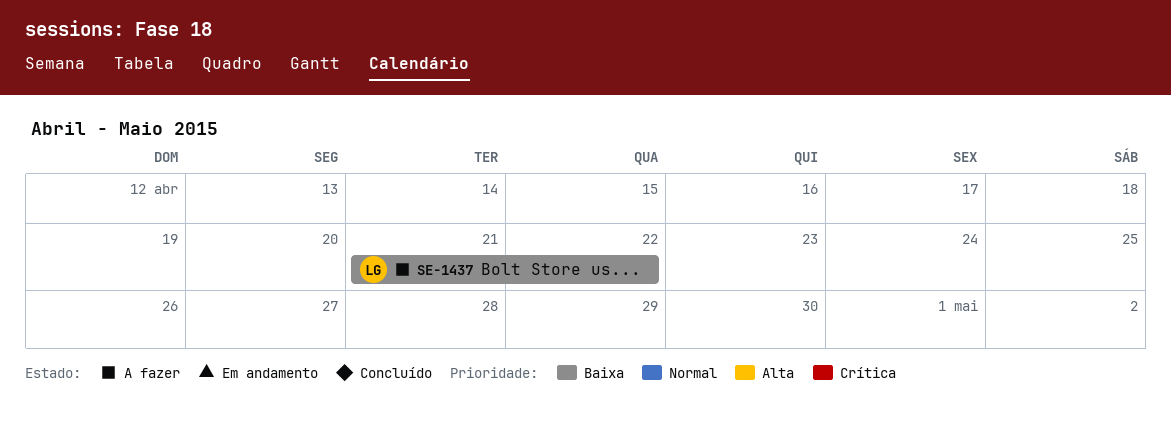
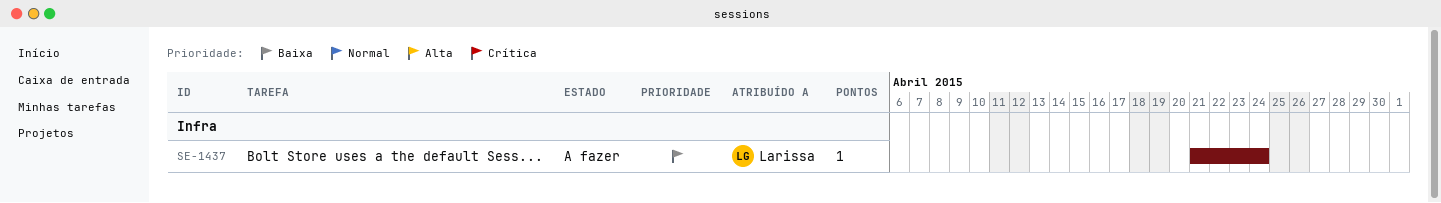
SE-1437, due: Apr 22 -> Apr 24

